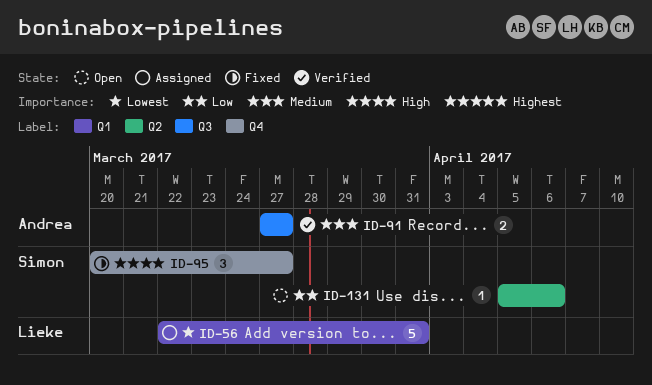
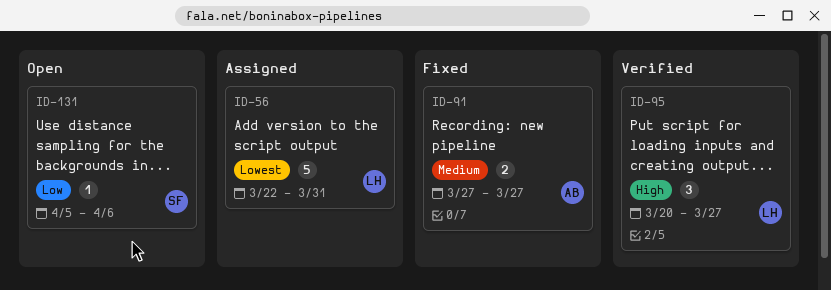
ID-91, status: Verified -> Fixed
ID-95, status: Fixed -> Verified
ID-95, owner: Simon -> Lieke

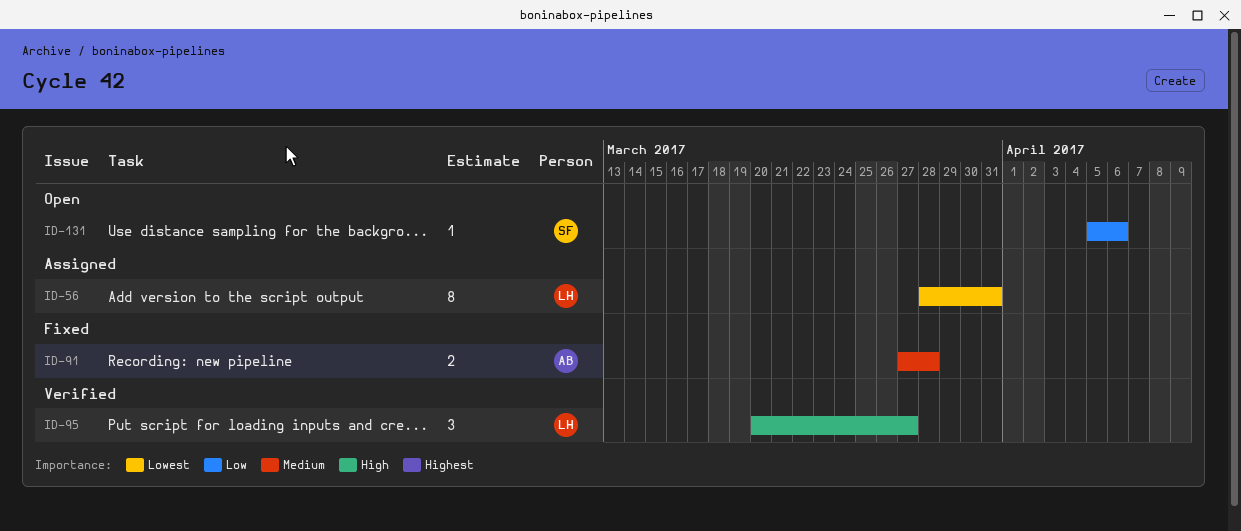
ID-56, estimate: 5 -> 8
ID-56, start: Mar 22 -> Mar 28
ID-91, due: Mar 27 -> Mar 28

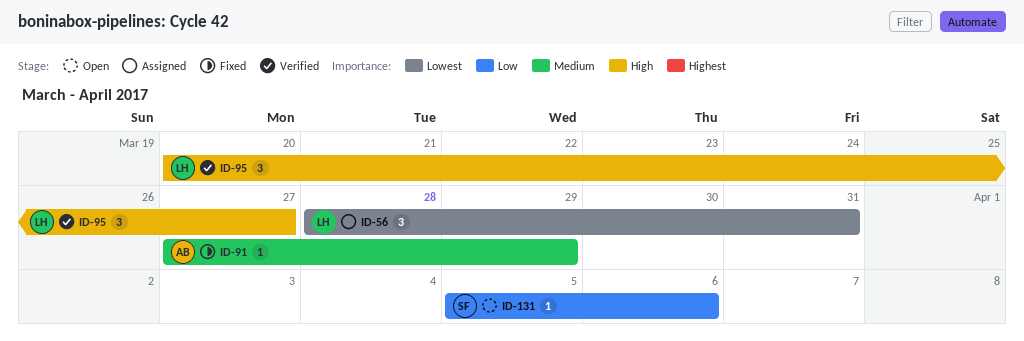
ID-56, estimate: 8 -> 3
ID-91, estimate: 2 -> 1
ID-91, due: Mar 28 -> Mar 29

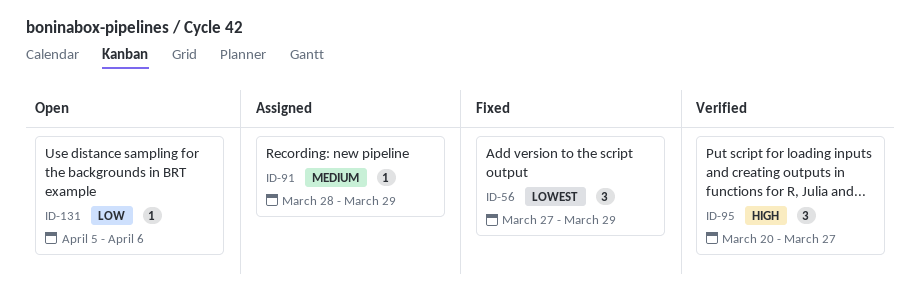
ID-56, status: Assigned -> Fixed
ID-56, start: Mar 28 -> Mar 27
ID-56, due: Mar 31 -> Mar 29
ID-91, status: Fixed -> Assigned
ID-91, start: Mar 27 -> Mar 28

